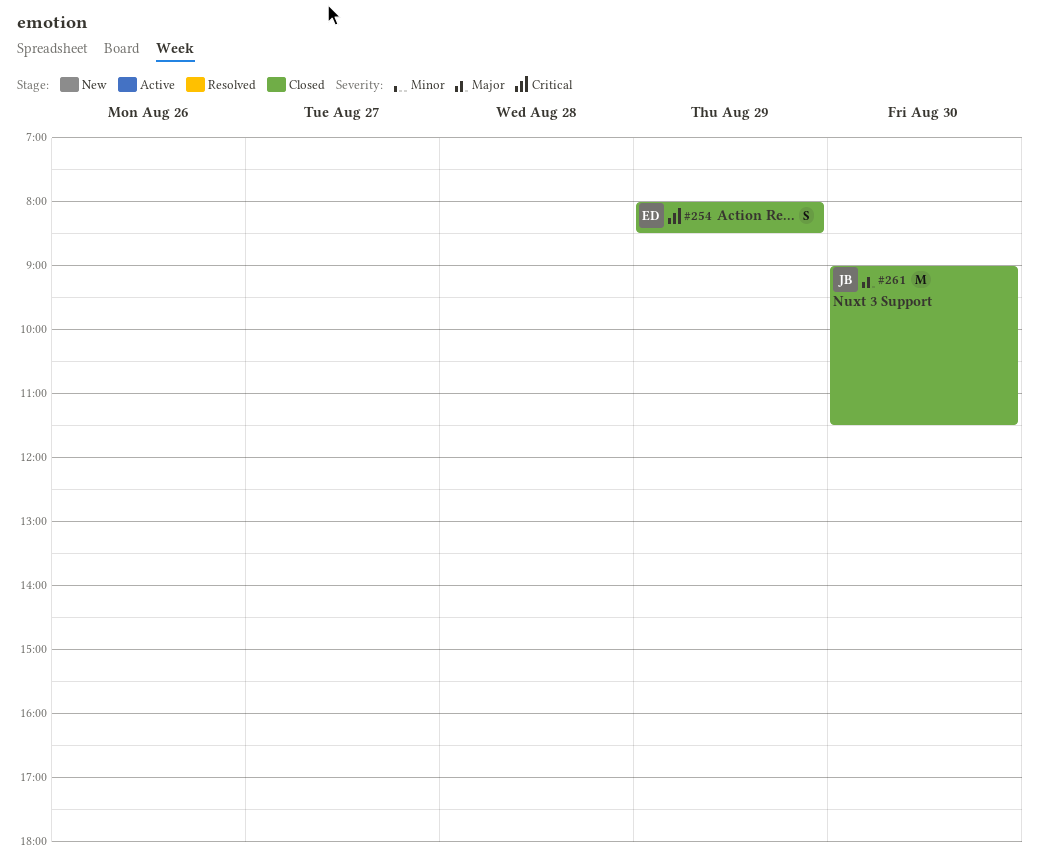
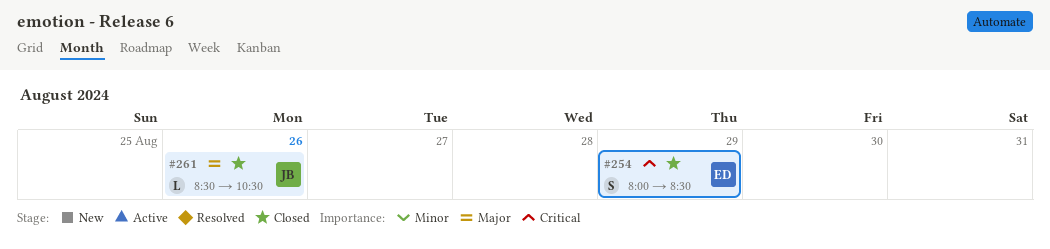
#261, estimate: M -> L
#261, day: Aug 30 -> Aug 26
#261, begins: 09:00 -> 08:30
#261, ends: 11:30 -> 10:30

